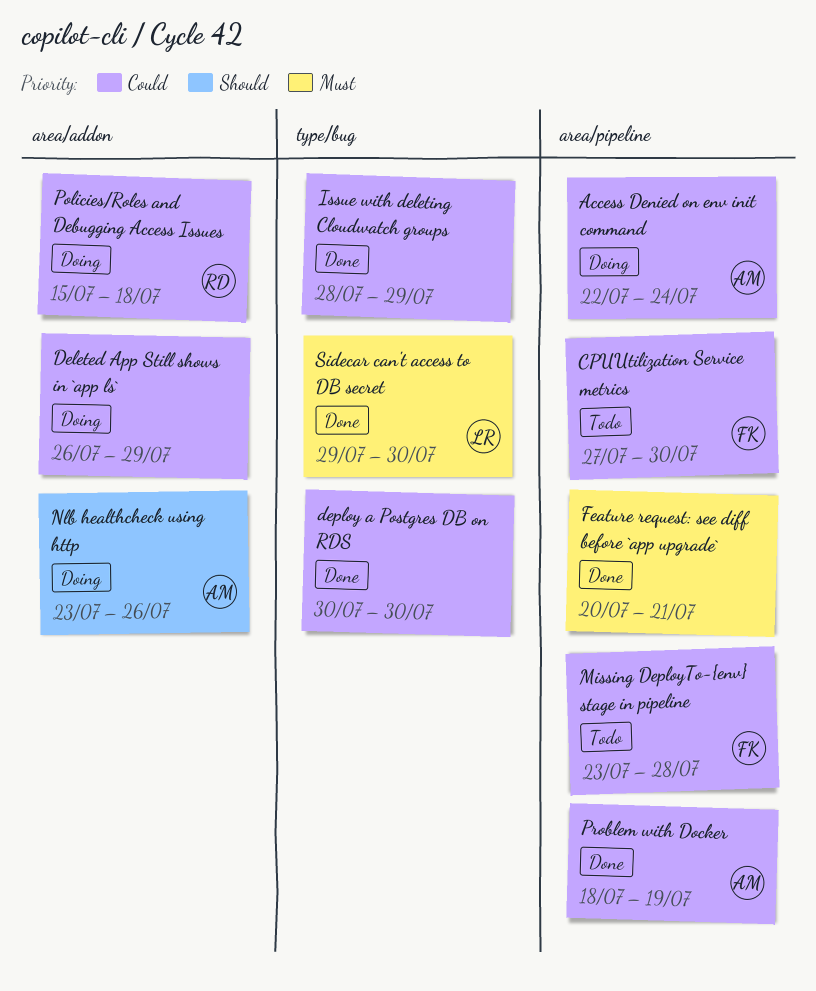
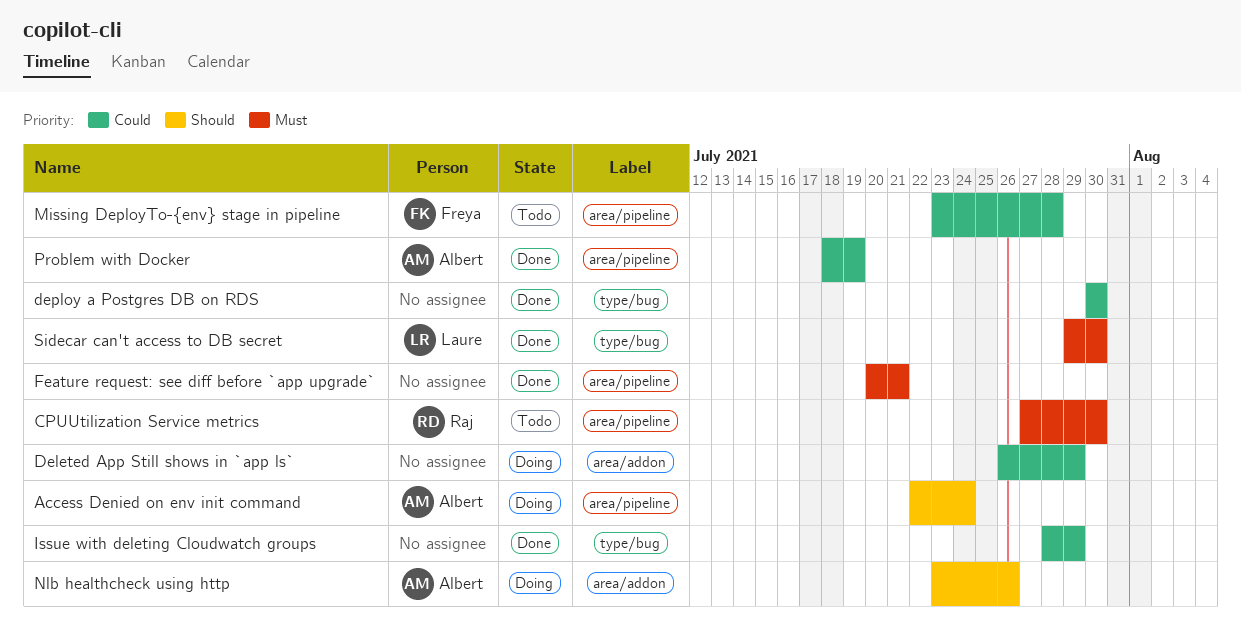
Access Denied on env init command, priority: Could -> Should
CPUUtilization Service metrics, owner: Freya -> Raj
CPUUtilization Service metrics, priority: Could -> Must
Policies/Roles and Debugging Access Issues: present -> none

